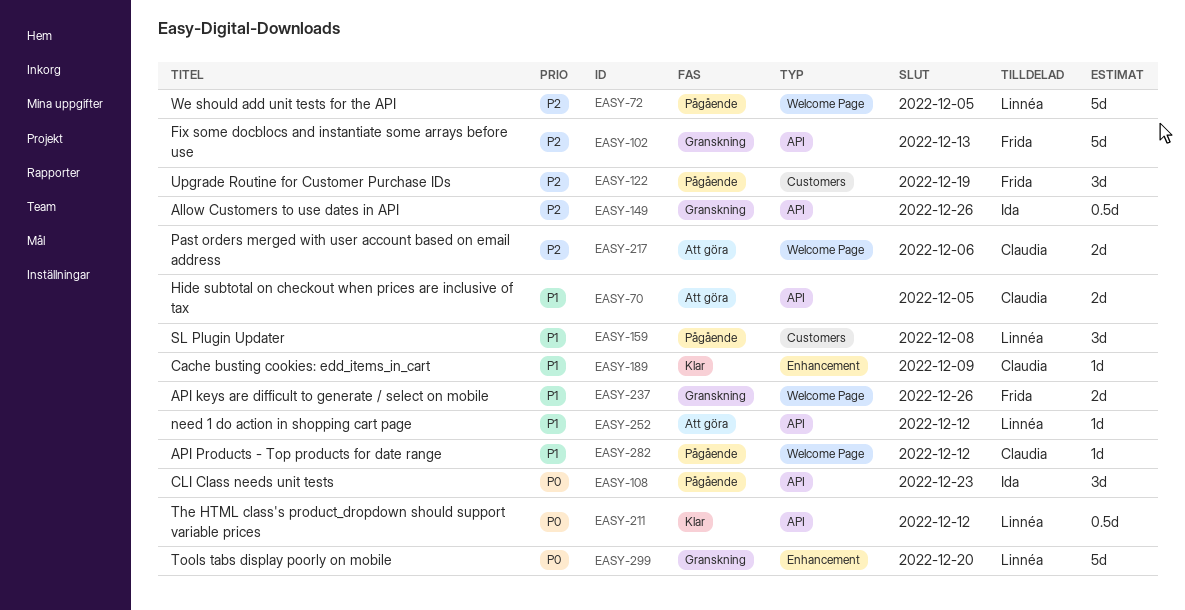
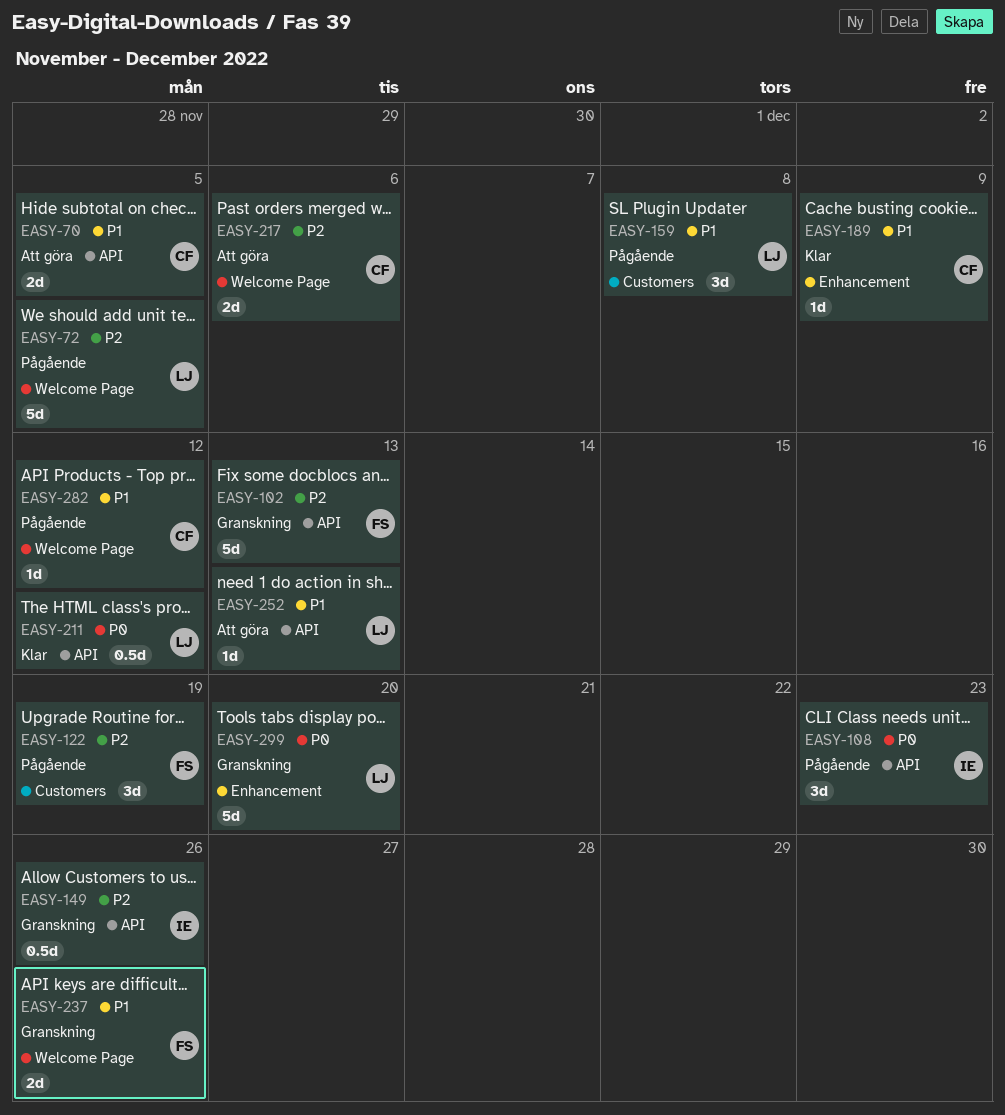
EASY-252, due: Dec 12 -> Dec 13

